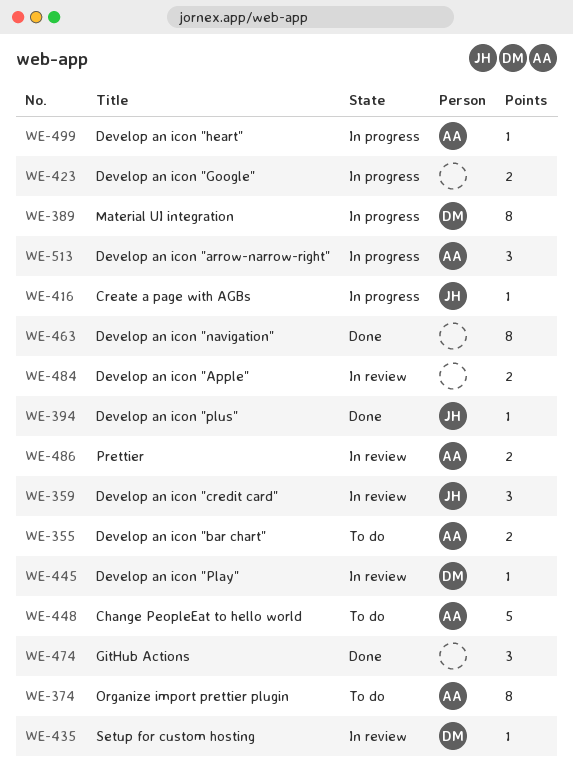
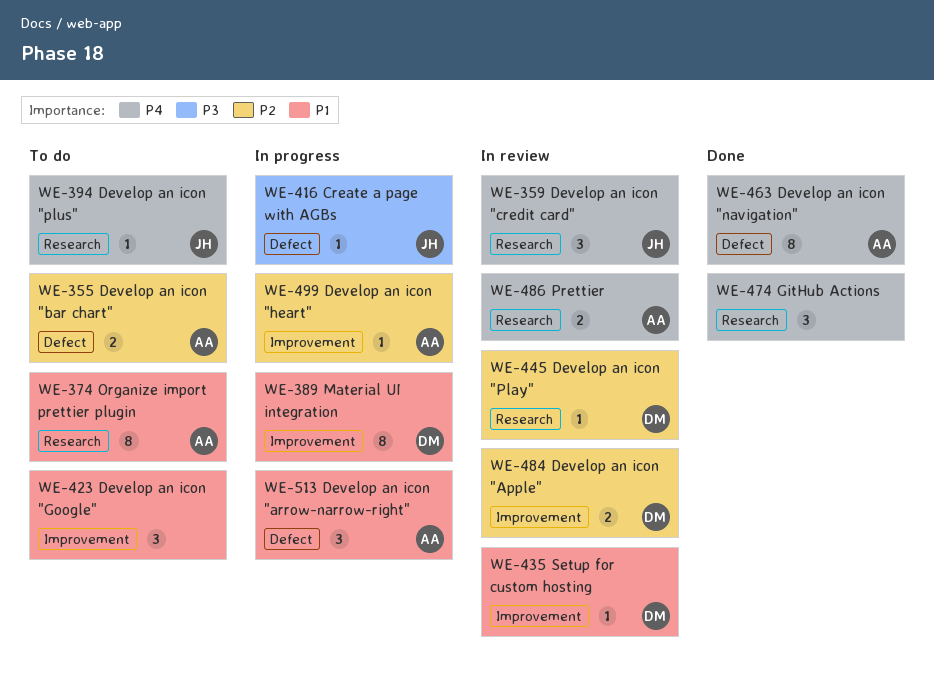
WE-394, status: Done -> To do
WE-423, status: In progress -> To do
WE-423, estimate: 2 -> 3
WE-448: present -> none
WE-463, owner: none -> AA
WE-484, owner: none -> DM

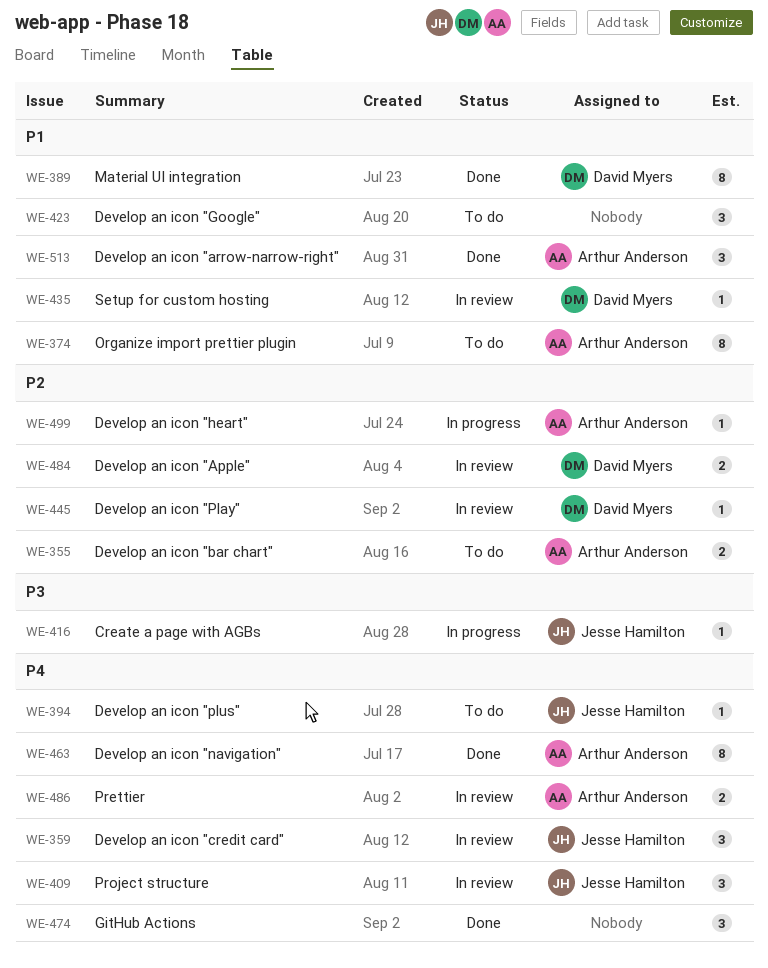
WE-389, status: In progress -> Done
WE-409: none -> present
WE-513, status: In progress -> Done

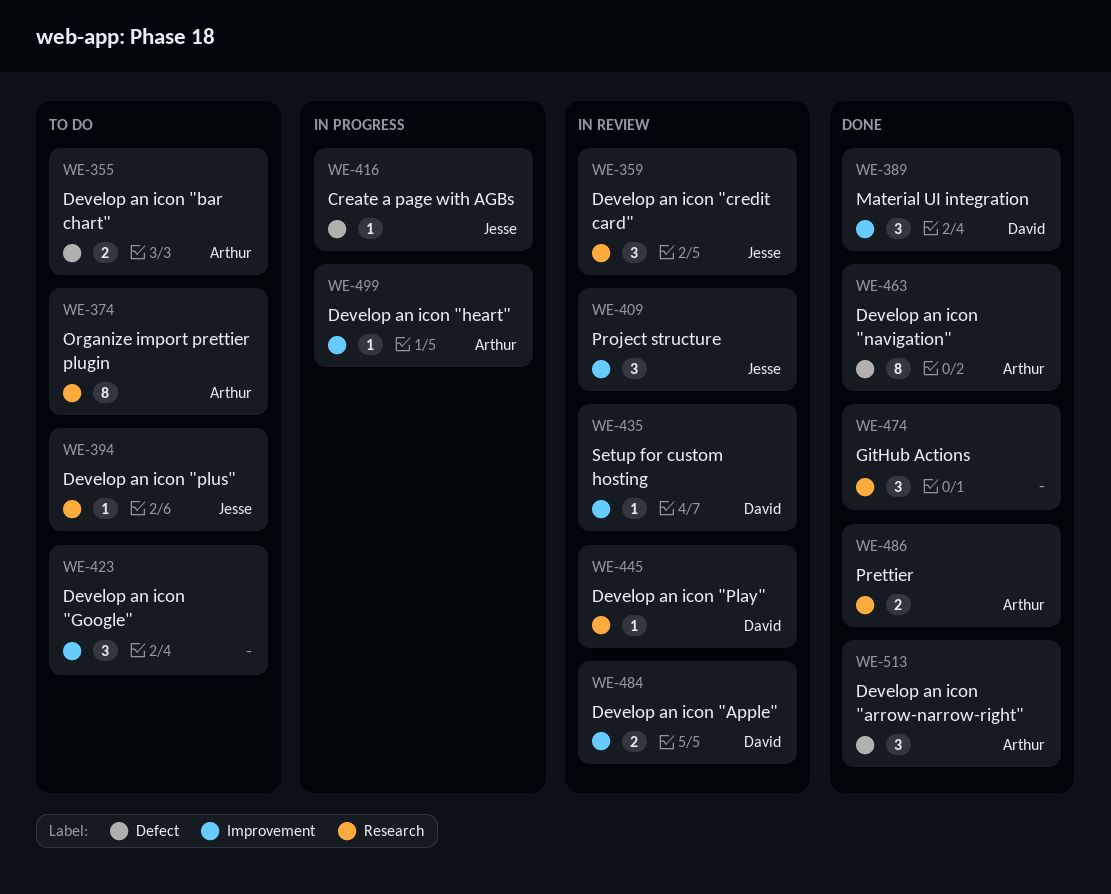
WE-389, estimate: 8 -> 3
WE-486, status: In review -> Done

